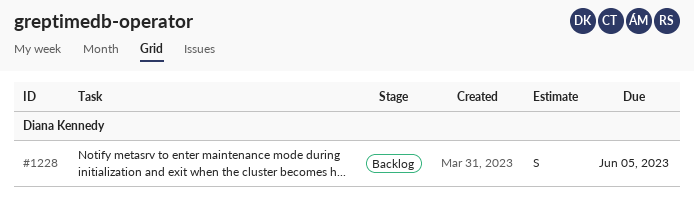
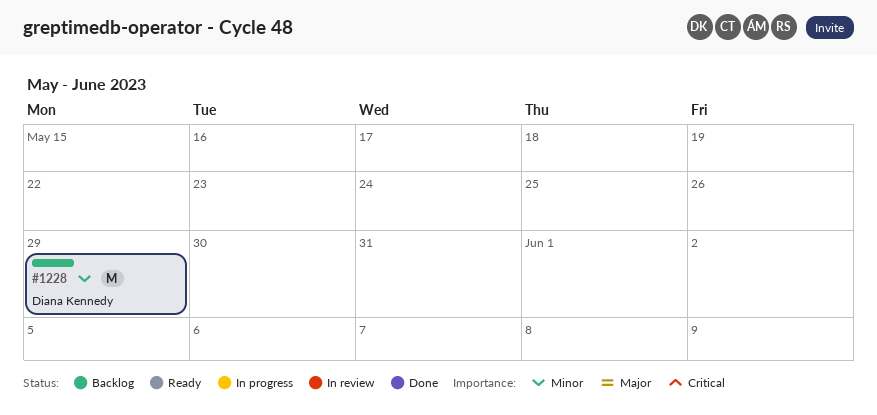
#1228, estimate: S -> M
#1228, due: Jun 5 -> May 29

